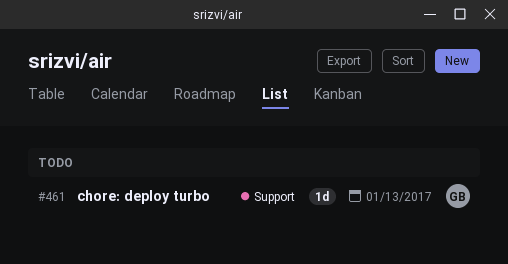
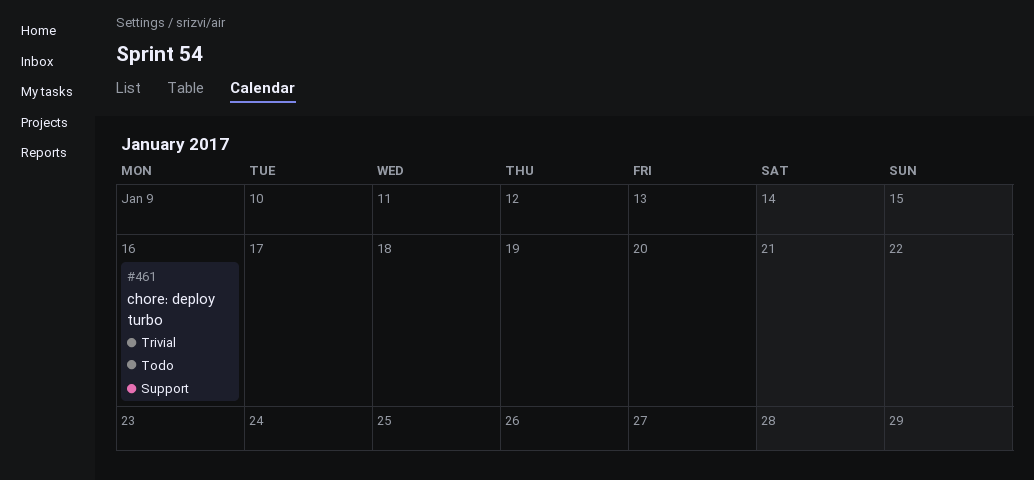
#461, due: Jan 13 -> Jan 16

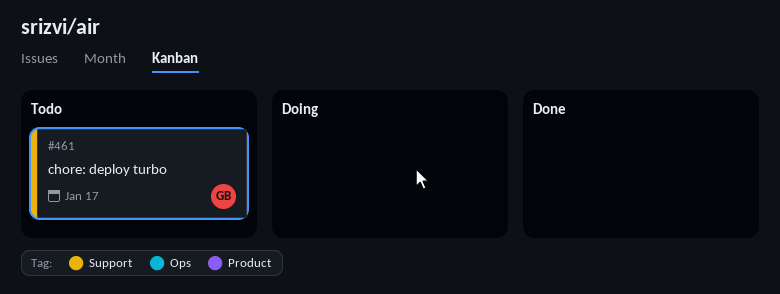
#461, due: Jan 16 -> Jan 17

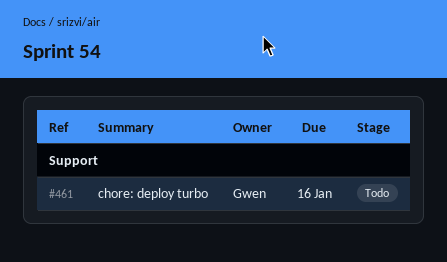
#461, due: Jan 17 -> Jan 16

